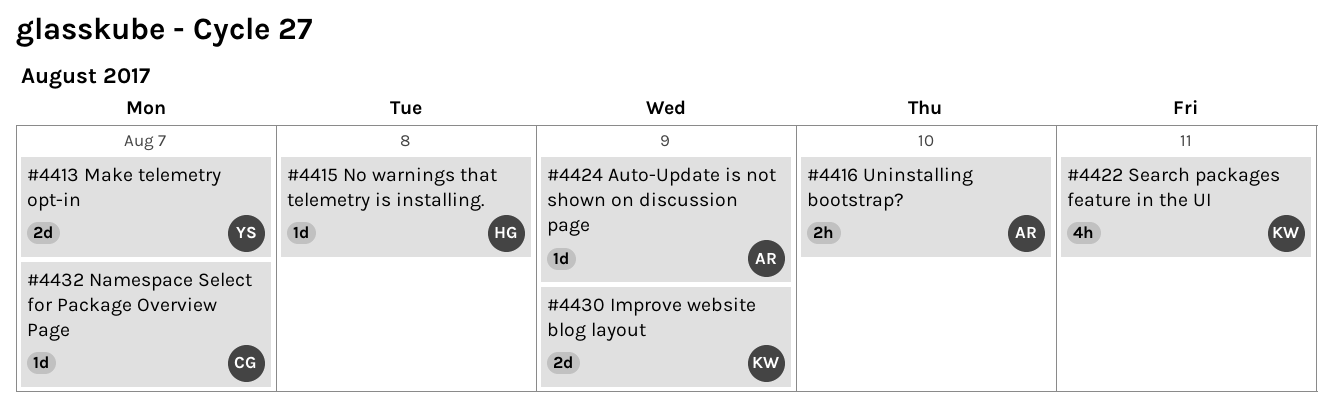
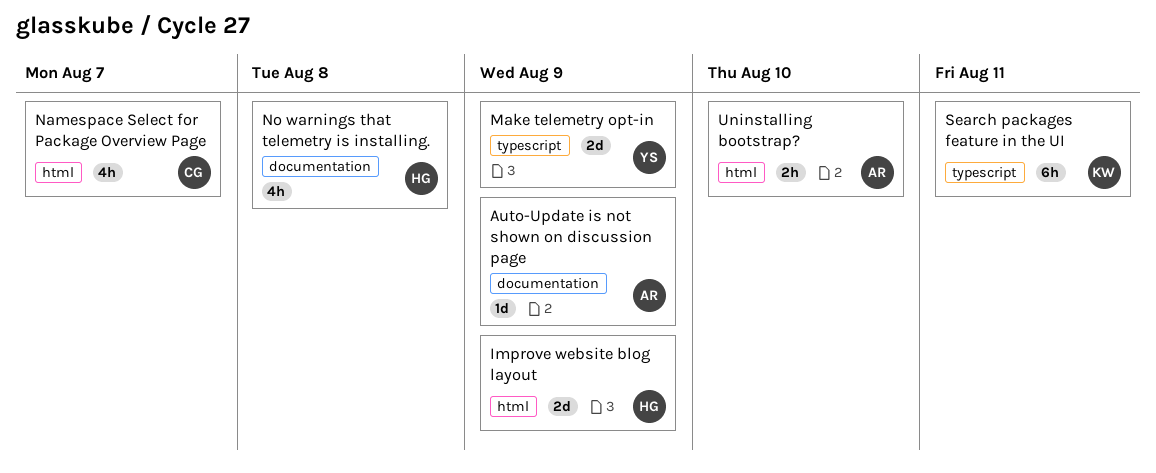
Improve website blog layout, owner: KW -> HG
Make telemetry opt-in, due: Aug 7 -> Aug 9
Namespace Select for Package Overview Page, estimate: 1d -> 4h
No warnings that telemetry is installing., estimate: 1d -> 4h
Search packages feature in the UI, estimate: 4h -> 6h

